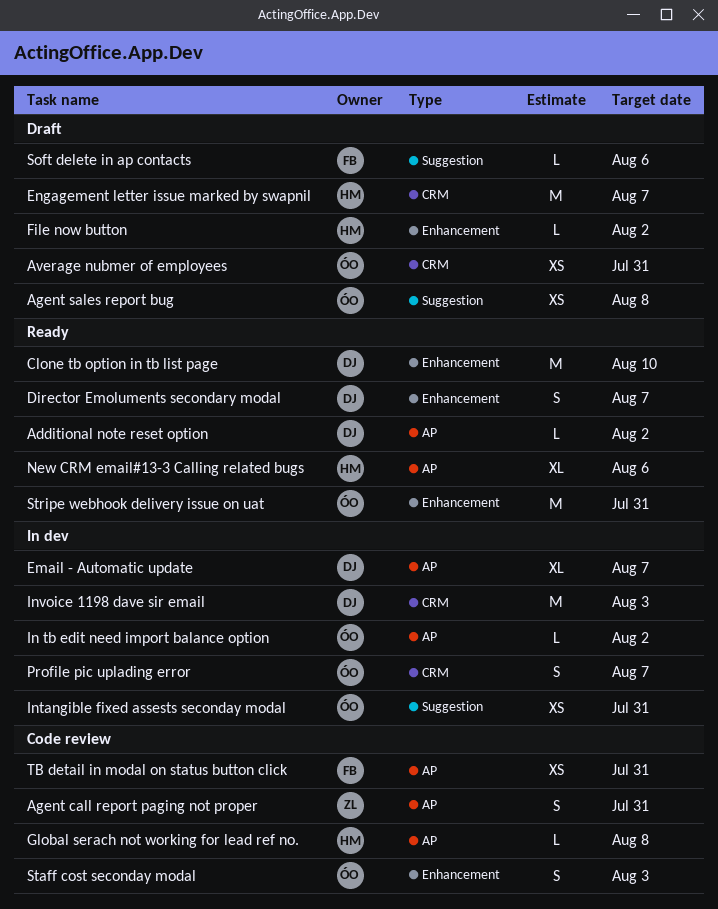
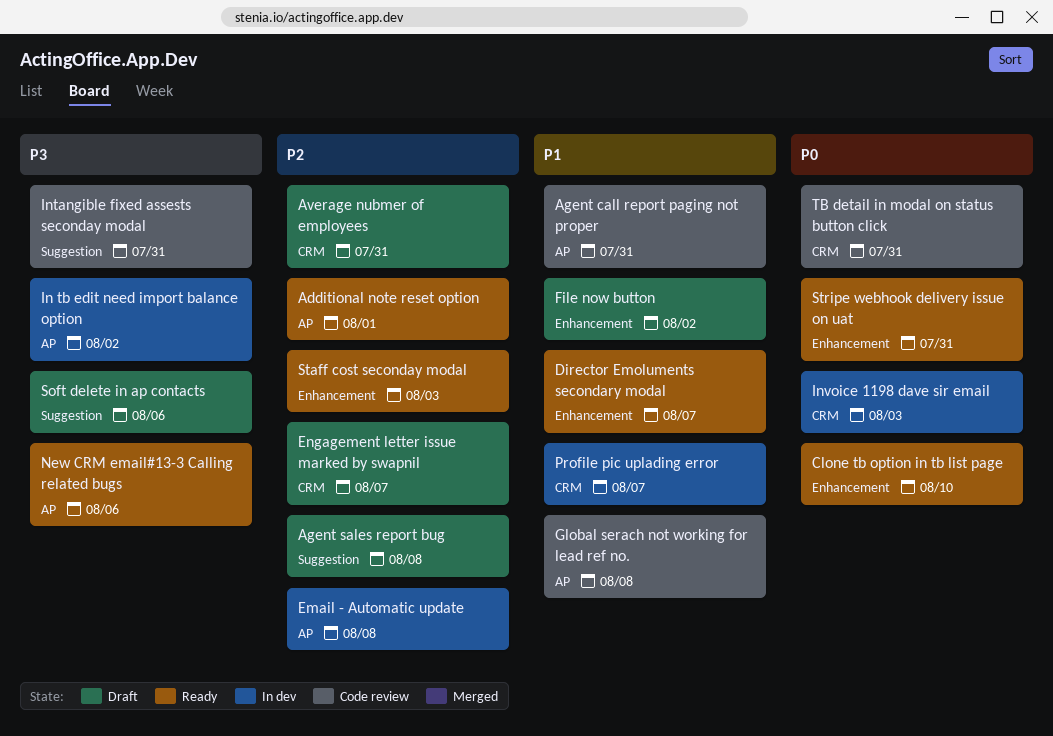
Additional note reset option, due: Aug 2 -> Aug 1
Email - Automatic update, due: Aug 7 -> Aug 8
Intangible fixed assests seconday modal, status: In dev -> Code review
Staff cost seconday modal, status: Code review -> Ready
TB detail in modal on status button click, label: AP -> CRM

